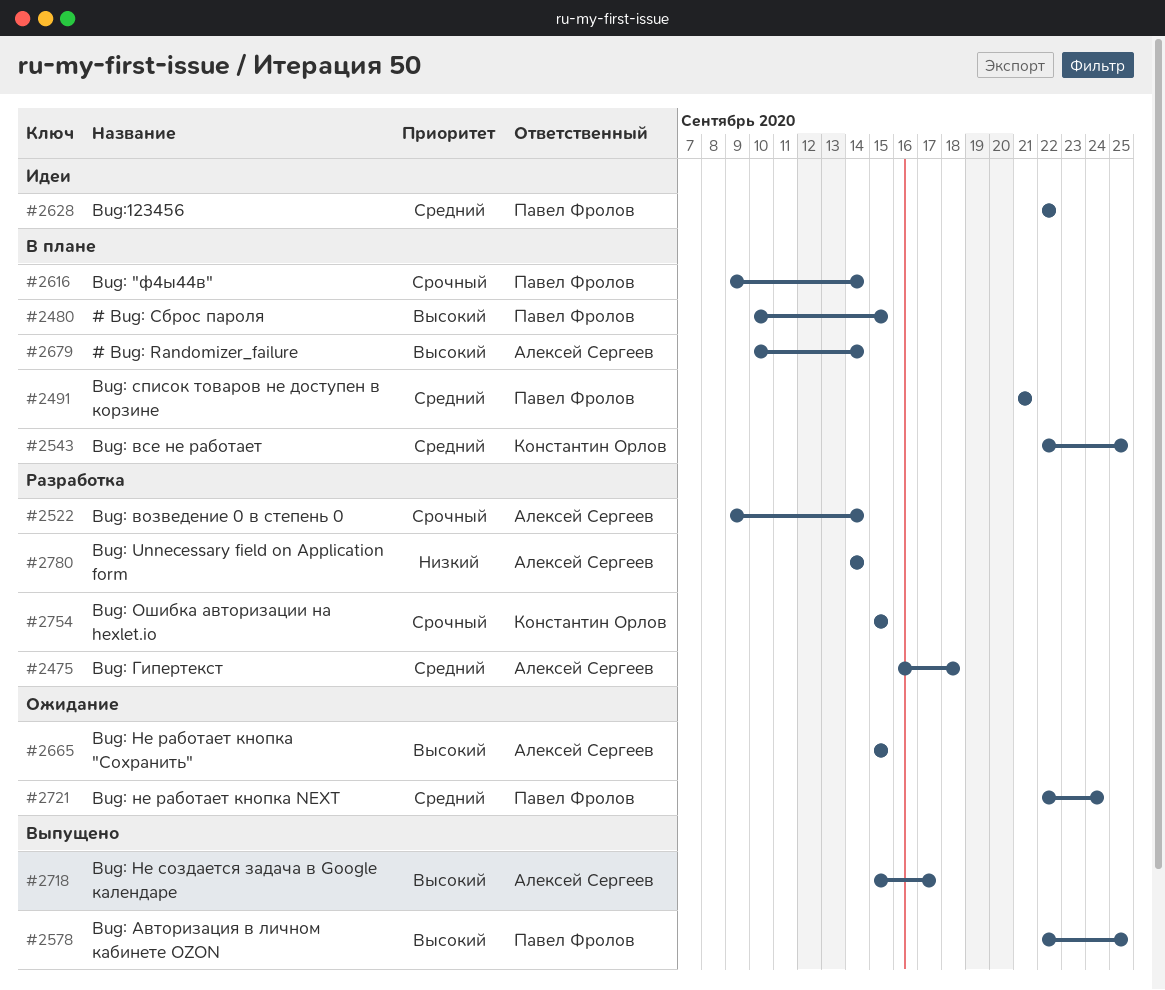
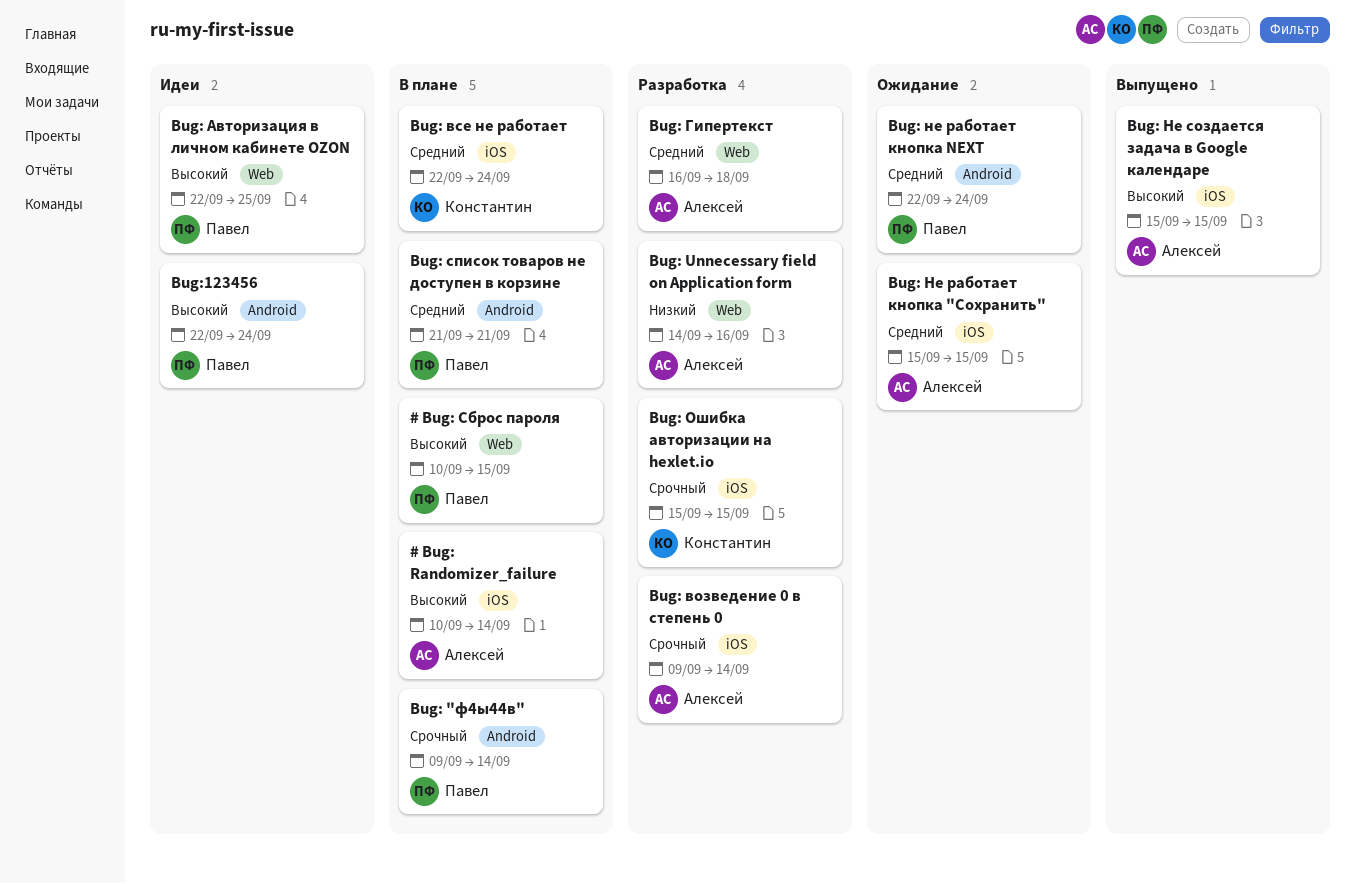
Bug: Unnecessary field on Application form, due: Sep 14 -> Sep 16
Bug: Авторизация в личном кабинете OZON, status: Выпущено -> Идеи
Bug: все не работает, due: Sep 25 -> Sep 24
Bug: Не работает кнопка "Сохранить", priority: Высокий -> Средний
Bug: Не создается задача в Google календаре, due: Sep 17 -> Sep 15
Bug:123456, priority: Средний -> Высокий
Bug:123456, due: Sep 22 -> Sep 24

